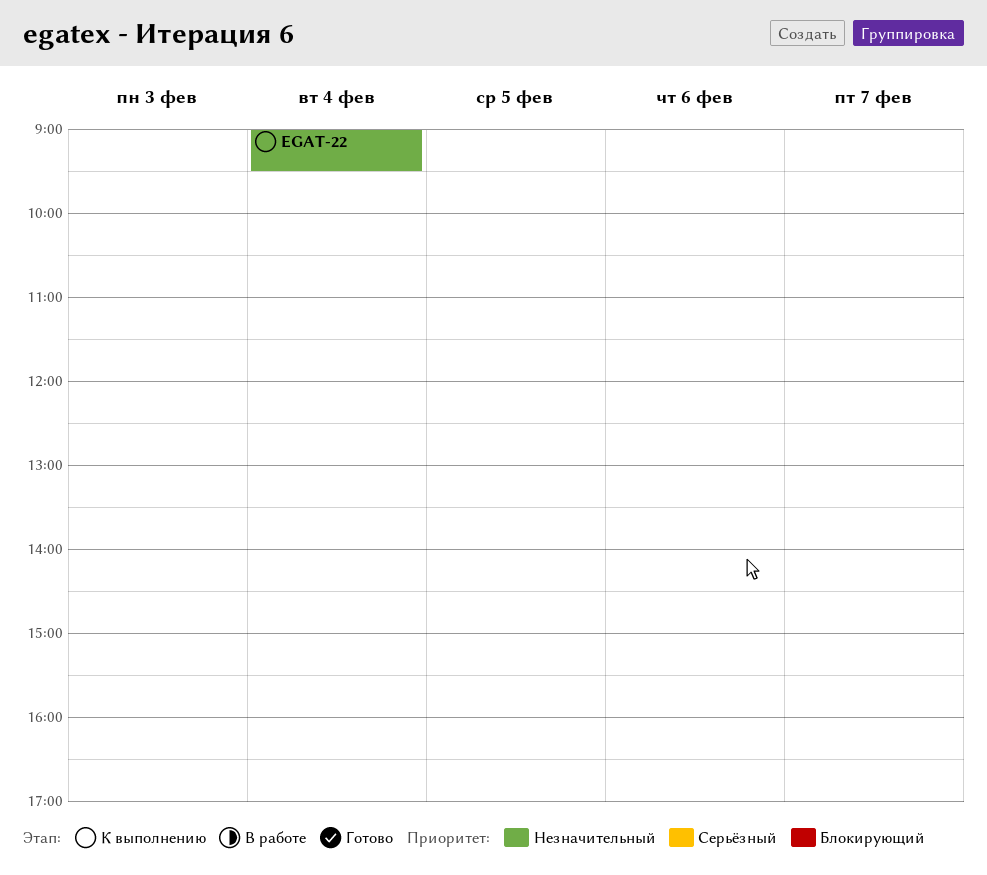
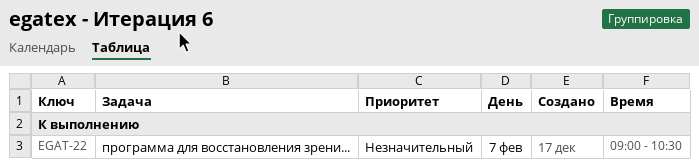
EGAT-22, day: Feb 4 -> Feb 7
EGAT-22, ends: 09:30 -> 10:30

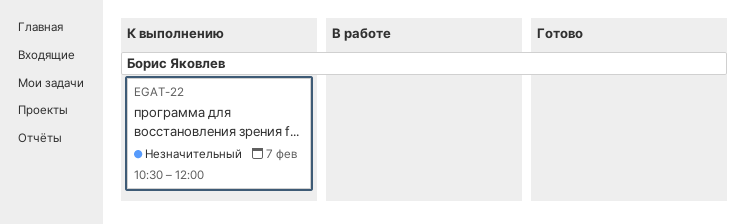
EGAT-22, begins: 09:00 -> 10:30
EGAT-22, ends: 10:30 -> 12:00

